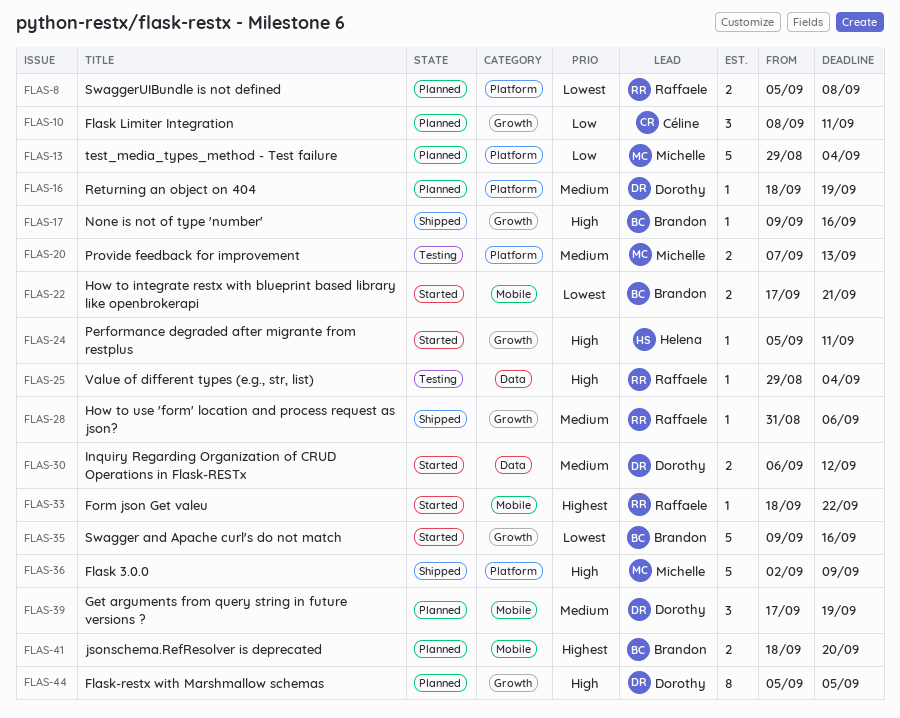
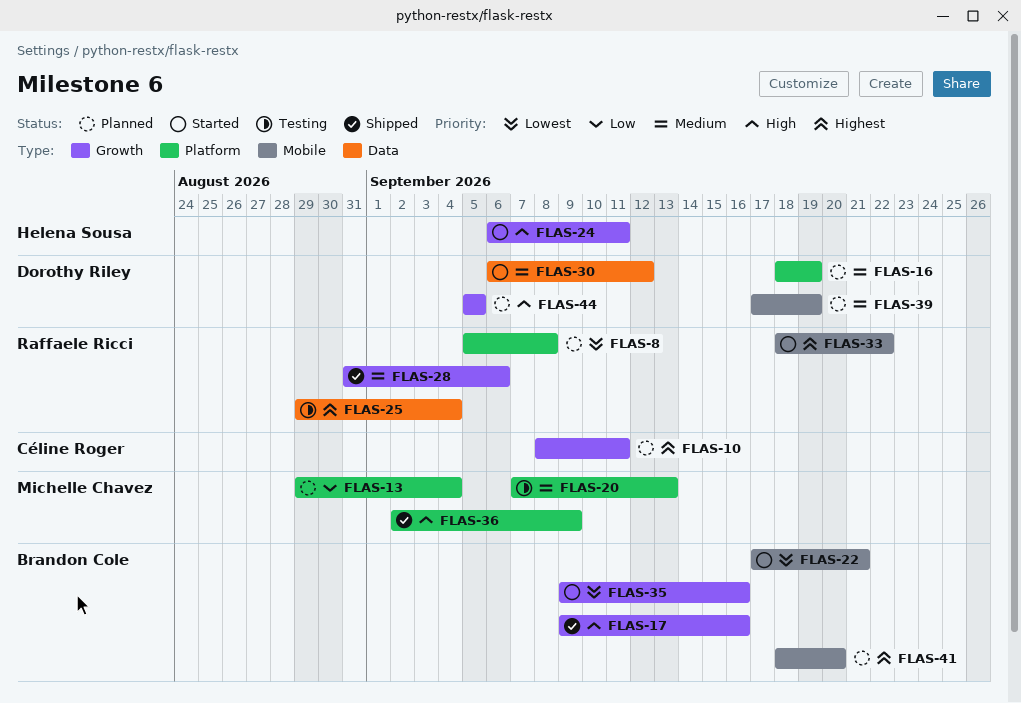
FLAS-10, priority: Low -> Highest
FLAS-24, start: Sep 5 -> Sep 6
FLAS-25, priority: High -> Highest

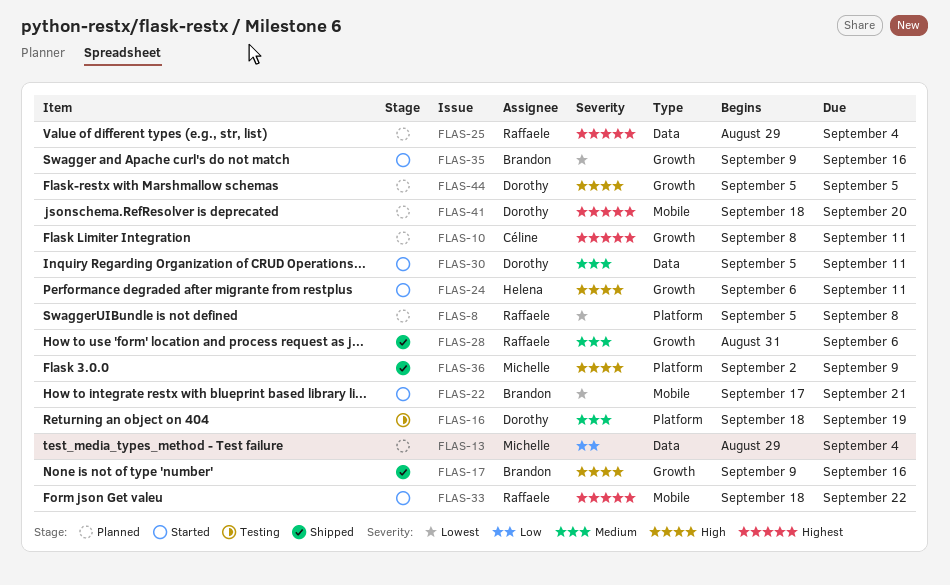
FLAS-13, label: Platform -> Data
FLAS-16, status: Planned -> Testing
FLAS-20: present -> none
FLAS-25, status: Testing -> Planned
FLAS-30, start: Sep 6 -> Sep 5
FLAS-30, due: Sep 12 -> Sep 11
FLAS-39: present -> none
FLAS-41, owner: Brandon Cole -> Dorothy Riley

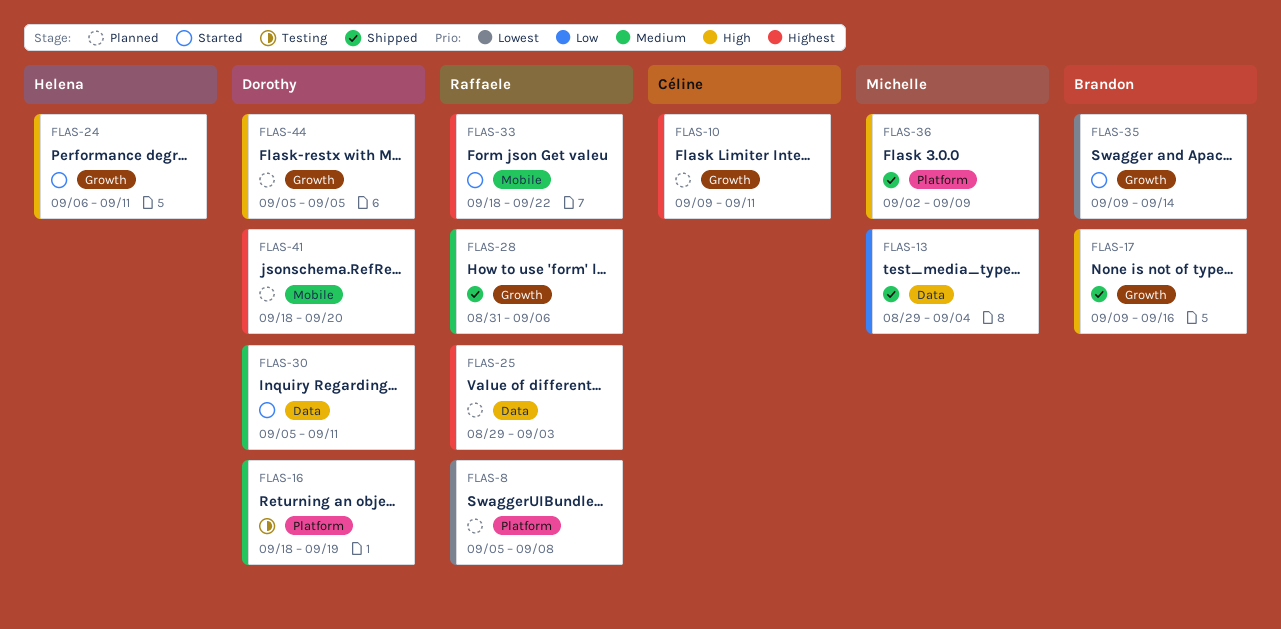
FLAS-10, start: Sep 8 -> Sep 9
FLAS-13, status: Planned -> Shipped
FLAS-22: present -> none
FLAS-25, due: Sep 4 -> Sep 3
FLAS-35, due: Sep 16 -> Sep 14

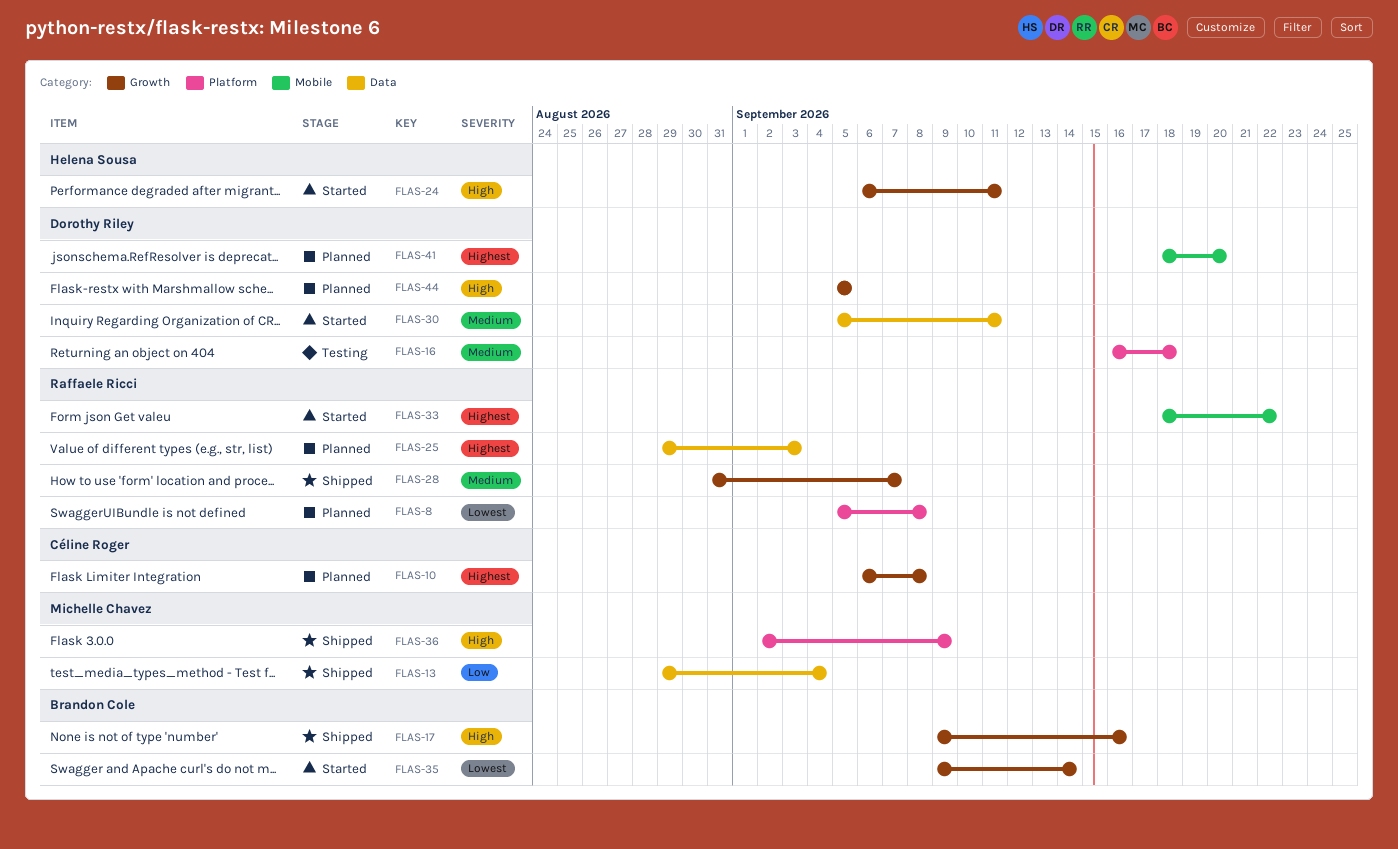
FLAS-10, start: Sep 9 -> Sep 6
FLAS-10, due: Sep 11 -> Sep 8
FLAS-16, start: Sep 18 -> Sep 16
FLAS-16, due: Sep 19 -> Sep 18
FLAS-28, due: Sep 6 -> Sep 7

